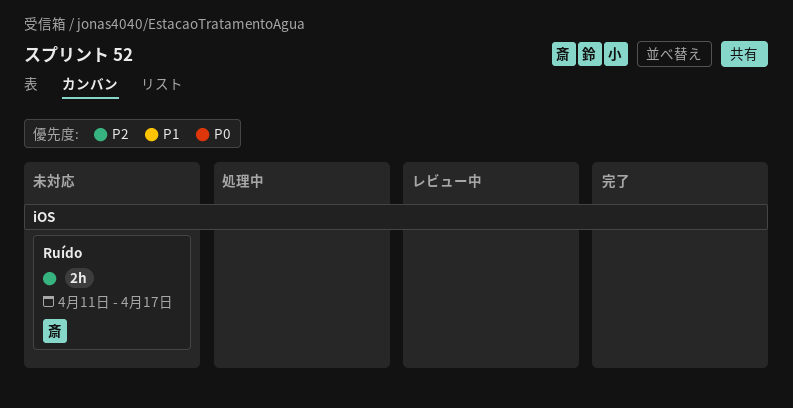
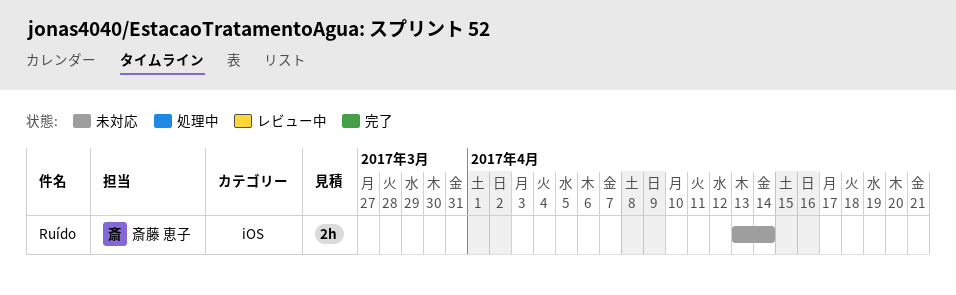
Ruído, start: Apr 11 -> Apr 13
Ruído, due: Apr 17 -> Apr 14

